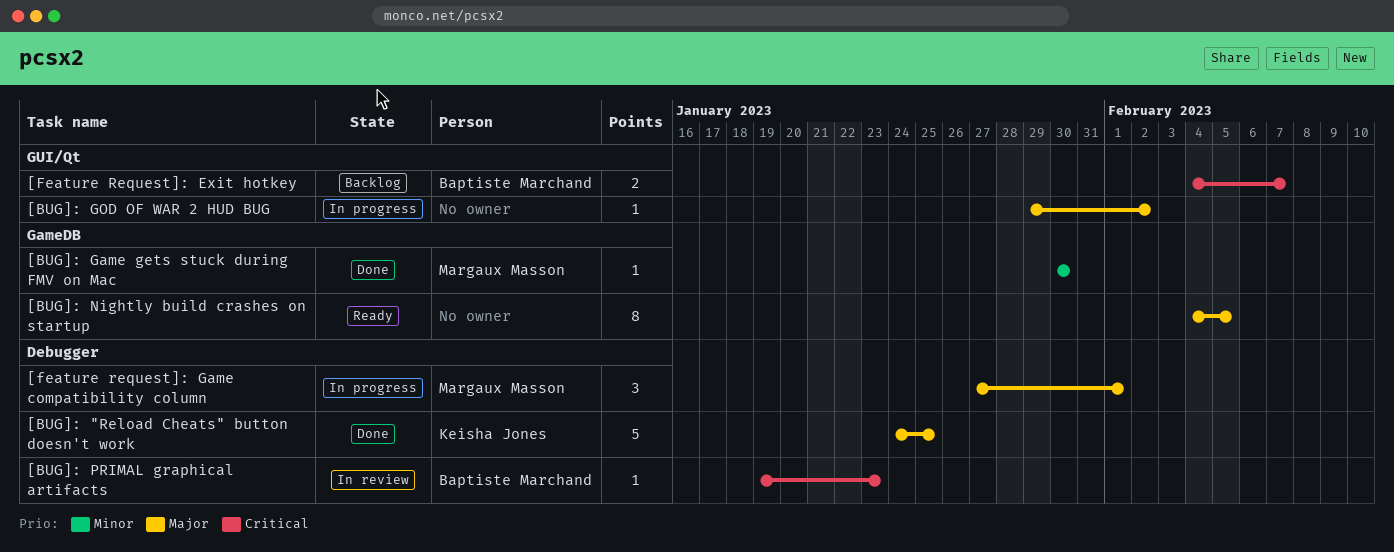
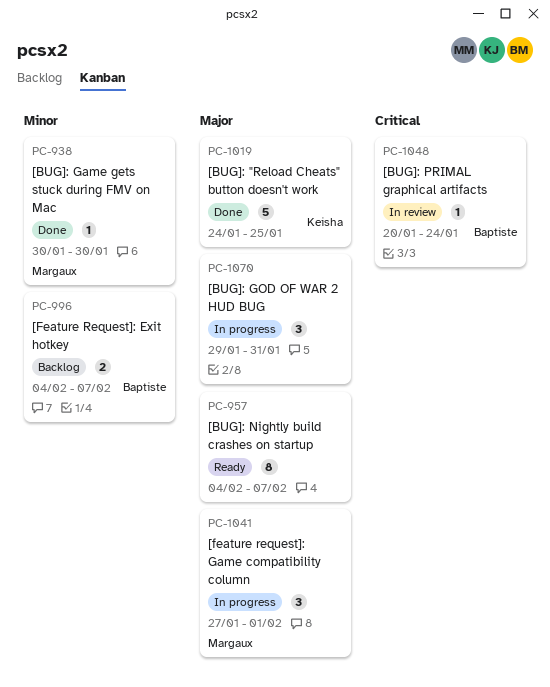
[BUG]: GOD OF WAR 2 HUD BUG, estimate: 1 -> 3
[BUG]: GOD OF WAR 2 HUD BUG, due: Feb 2 -> Jan 31
[BUG]: Nightly build crashes on startup, due: Feb 5 -> Feb 7
[BUG]: PRIMAL graphical artifacts, start: Jan 19 -> Jan 20
[BUG]: PRIMAL graphical artifacts, due: Jan 23 -> Jan 24
[Feature Request]: Exit hotkey, priority: Critical -> Minor

